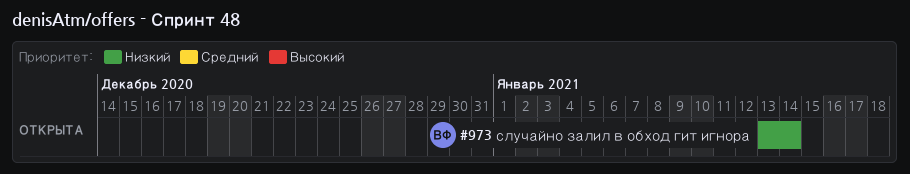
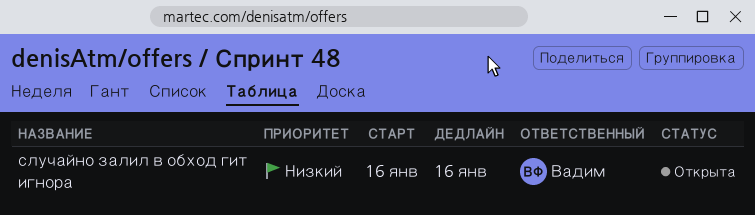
случайно залил в обход гит игнора, start: Jan 13 -> Jan 16
случайно залил в обход гит игнора, due: Jan 14 -> Jan 16

